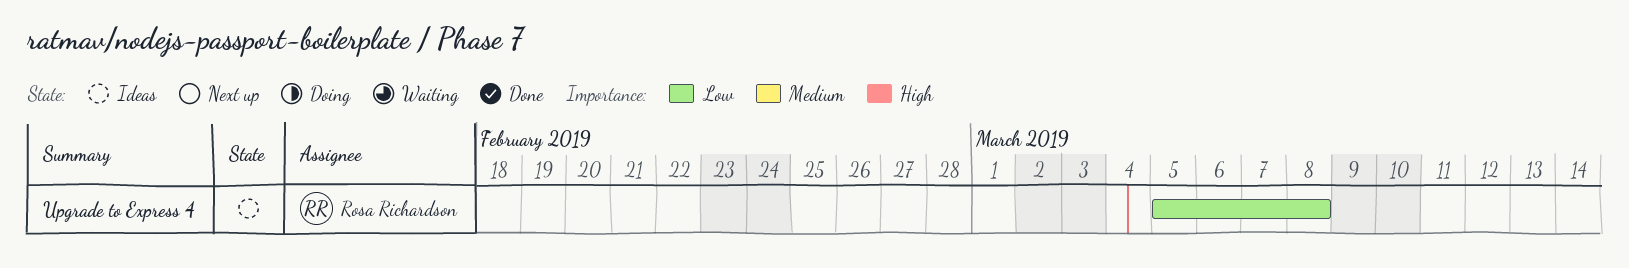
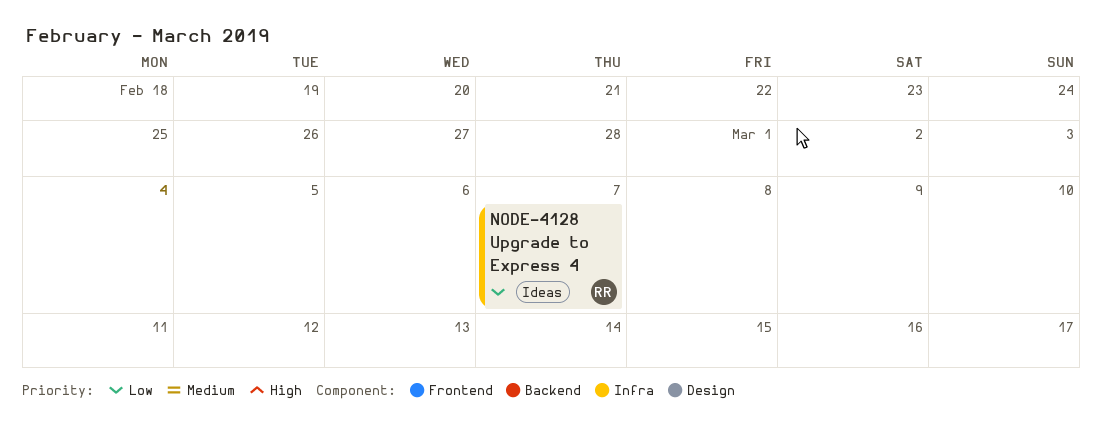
Upgrade to Express 4, due: Mar 8 -> Mar 7

